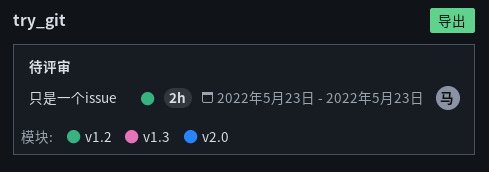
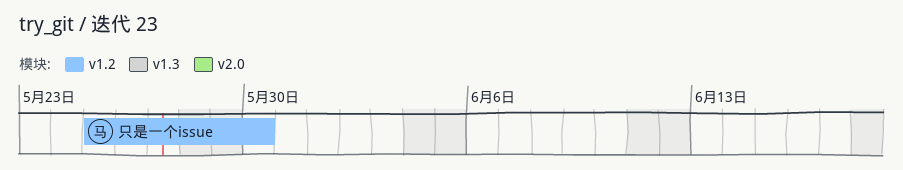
只是一个issue, start: May 23 -> May 25
只是一个issue, due: May 23 -> May 30

